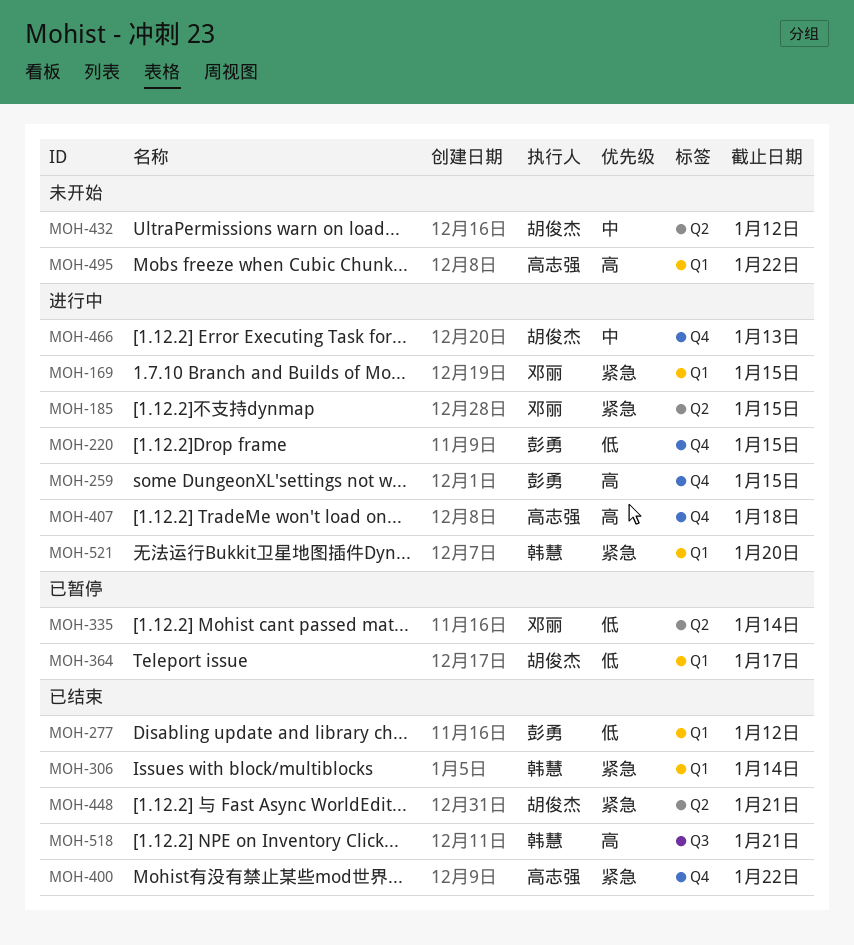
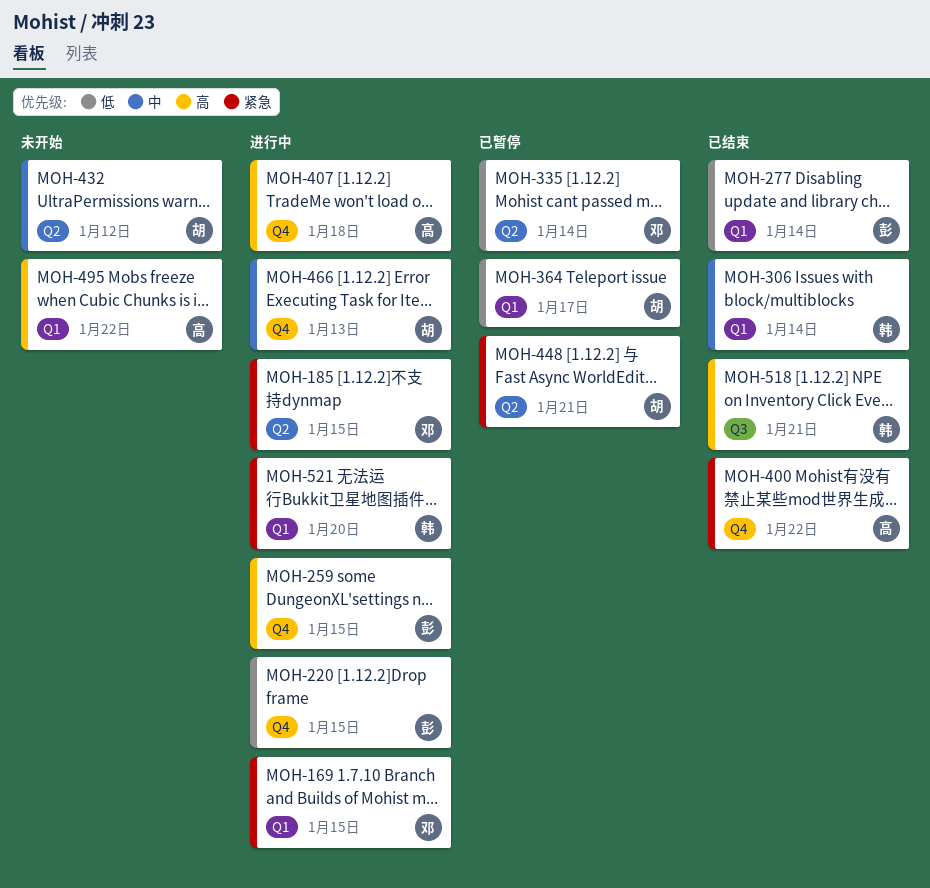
MOH-277, due: Jan 12 -> Jan 14
MOH-306, priority: 紧急 -> 中
MOH-448, status: 已结束 -> 已暂停

